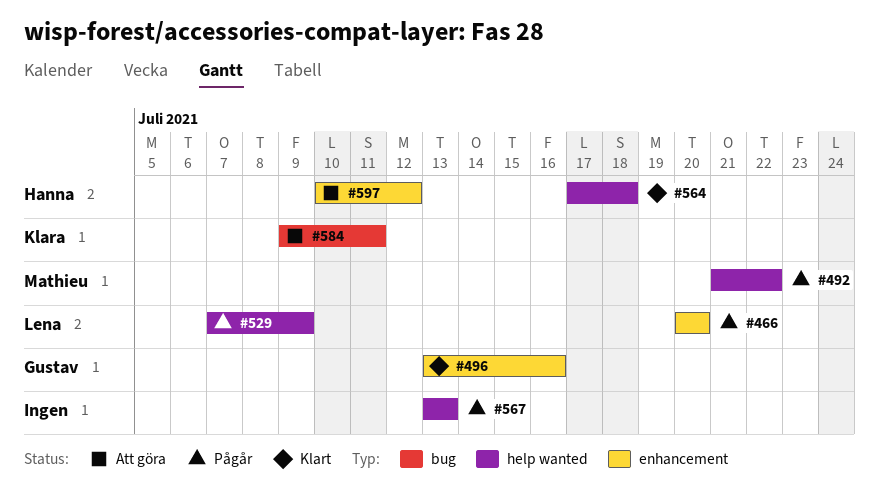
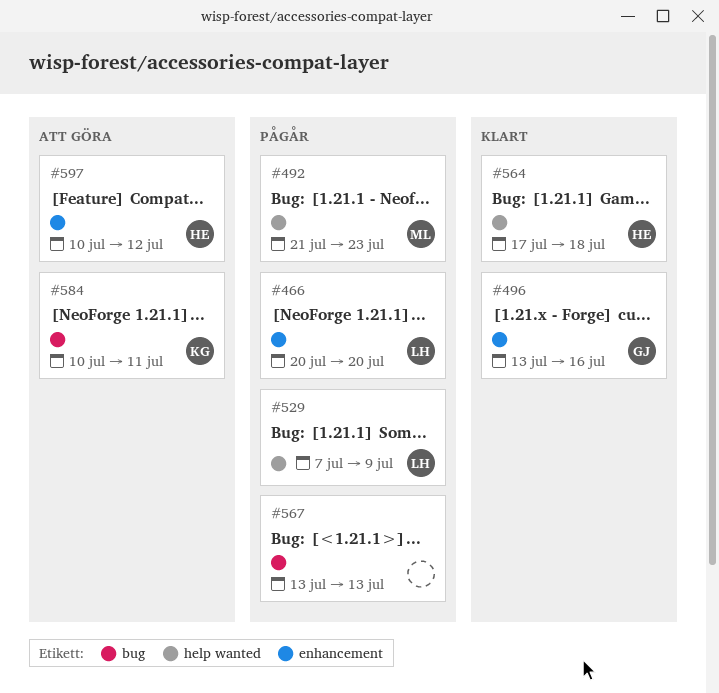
#492, due: Jul 22 -> Jul 23
#567, label: help wanted -> bug
#584, start: Jul 9 -> Jul 10

